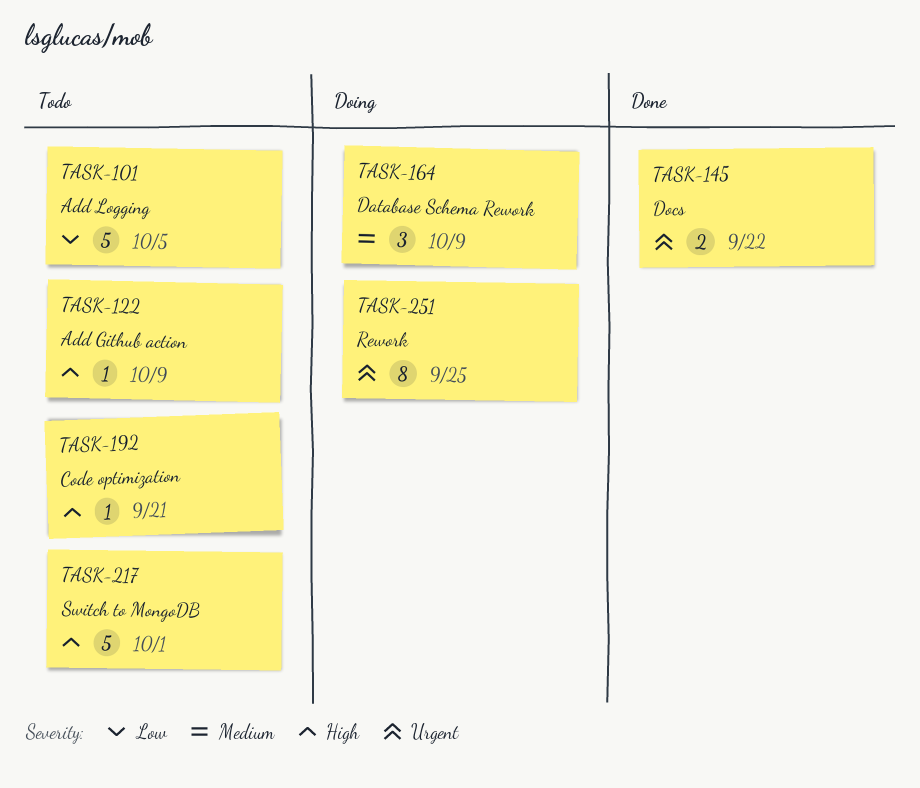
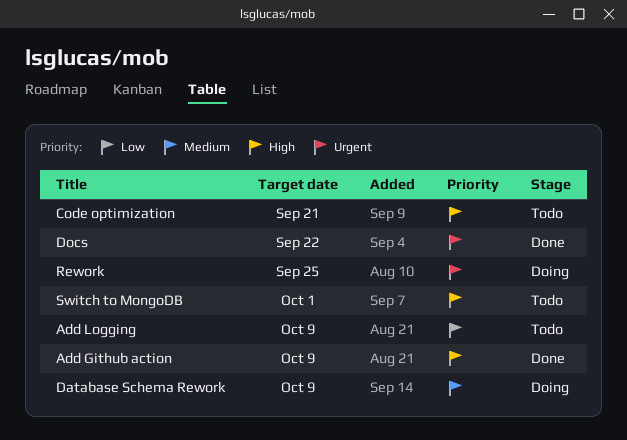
Add Github action, status: Todo -> Done
Add Logging, due: Oct 5 -> Oct 9

